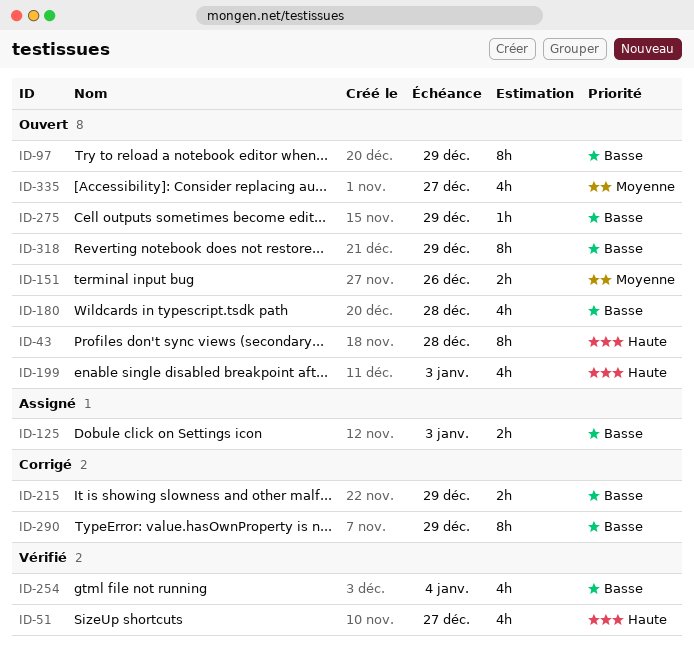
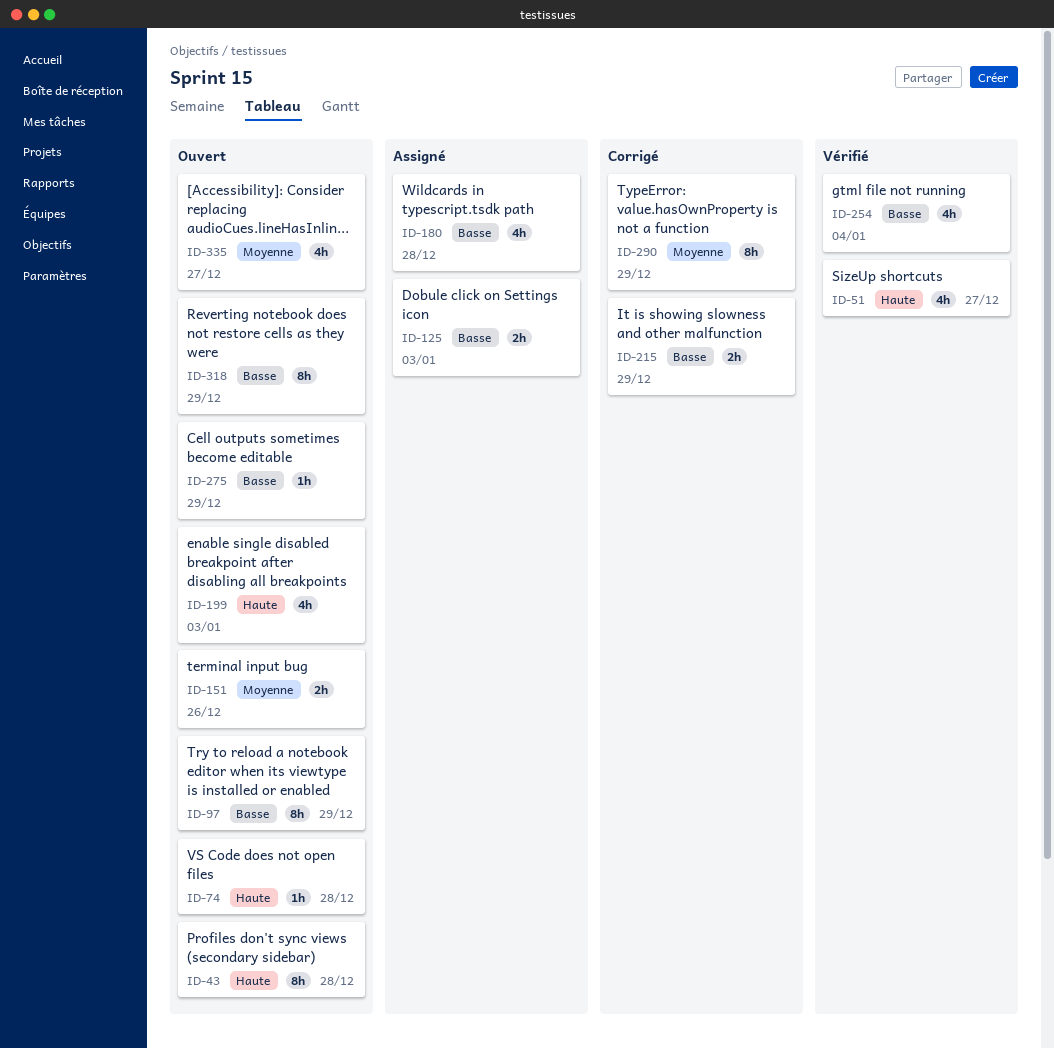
ID-74: none -> present
ID-180, status: Ouvert -> Assigné
ID-290, priority: Basse -> Moyenne

